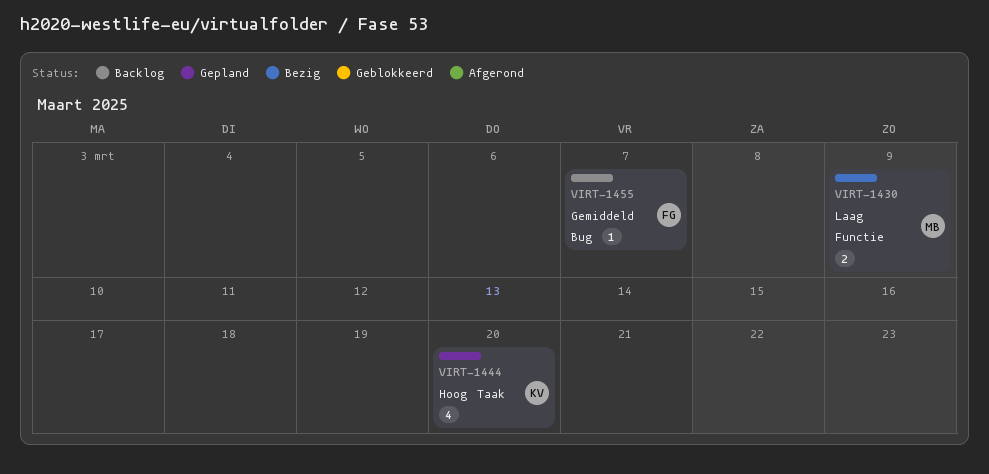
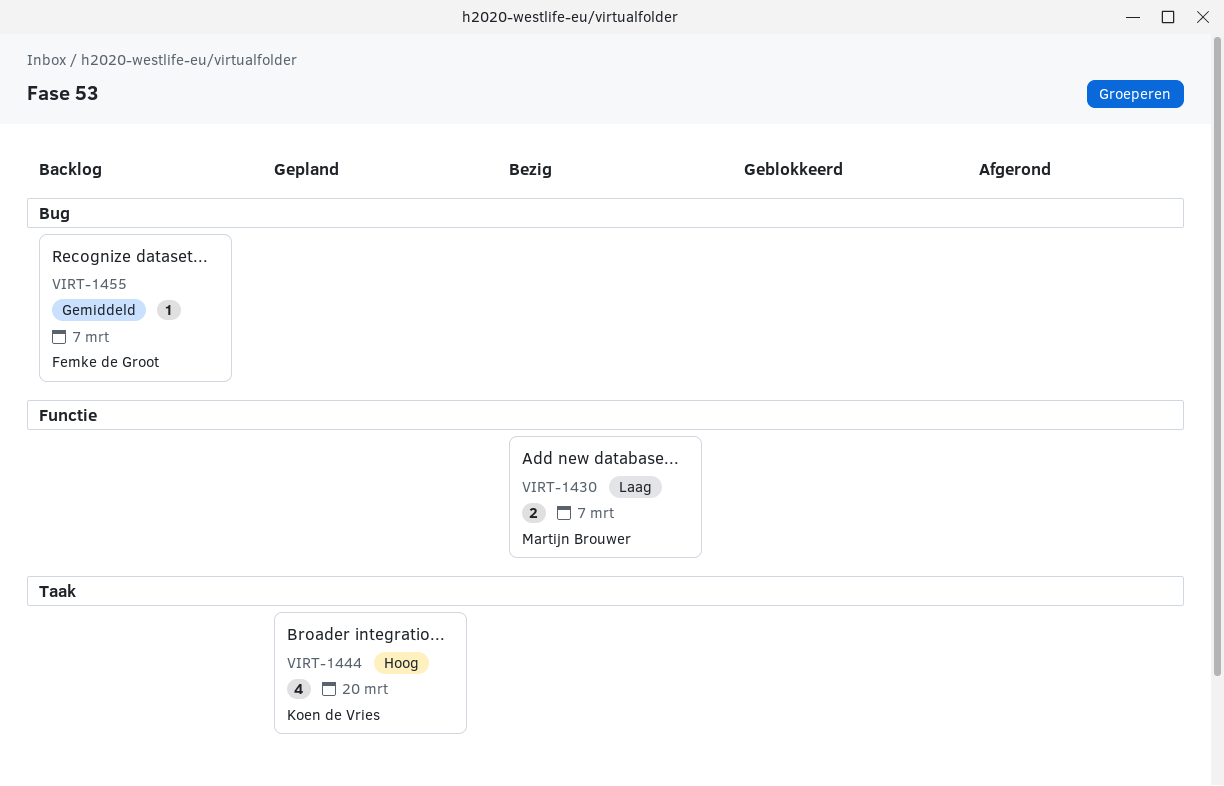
VIRT-1430, due: Mar 9 -> Mar 7

